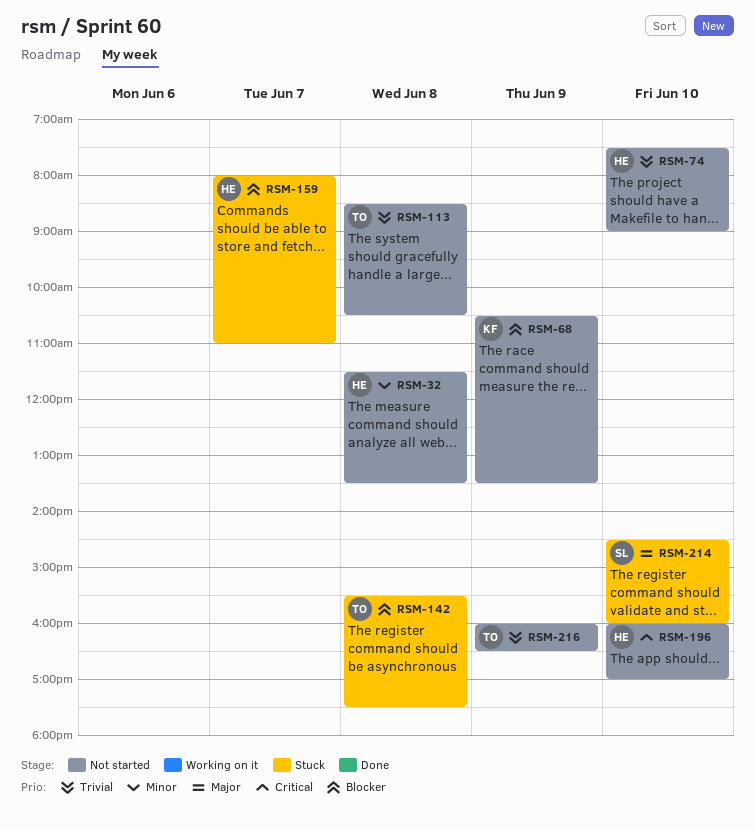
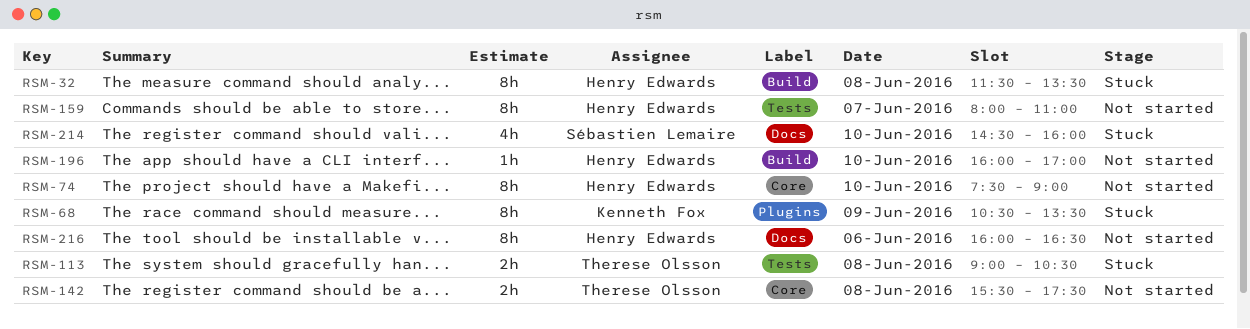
RSM-32, status: Not started -> Stuck
RSM-68, status: Not started -> Stuck
RSM-113, status: Not started -> Stuck
RSM-113, begins: 08:30 -> 09:00
RSM-142, status: Stuck -> Not started
RSM-159, status: Stuck -> Not started
RSM-216, owner: Therese Olsson -> Henry Edwards
RSM-216, day: Jun 9 -> Jun 6

